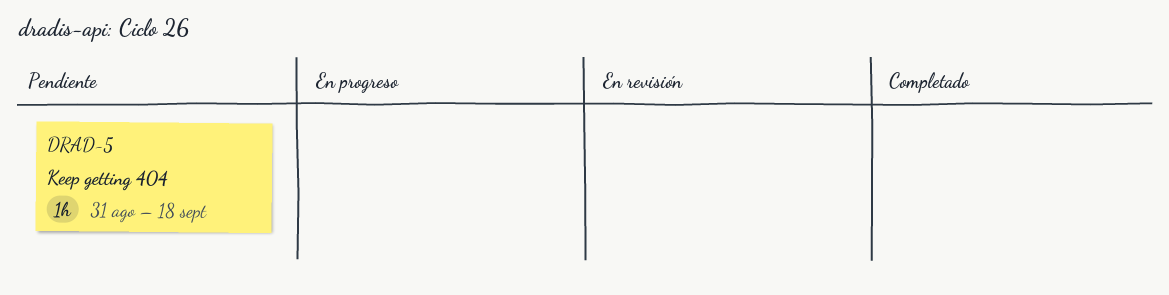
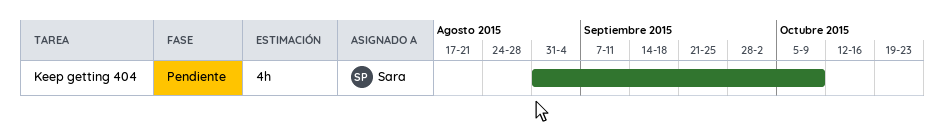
Keep getting 404, estimate: 1h -> 4h
Keep getting 404, due: Sep 18 -> Oct 9

